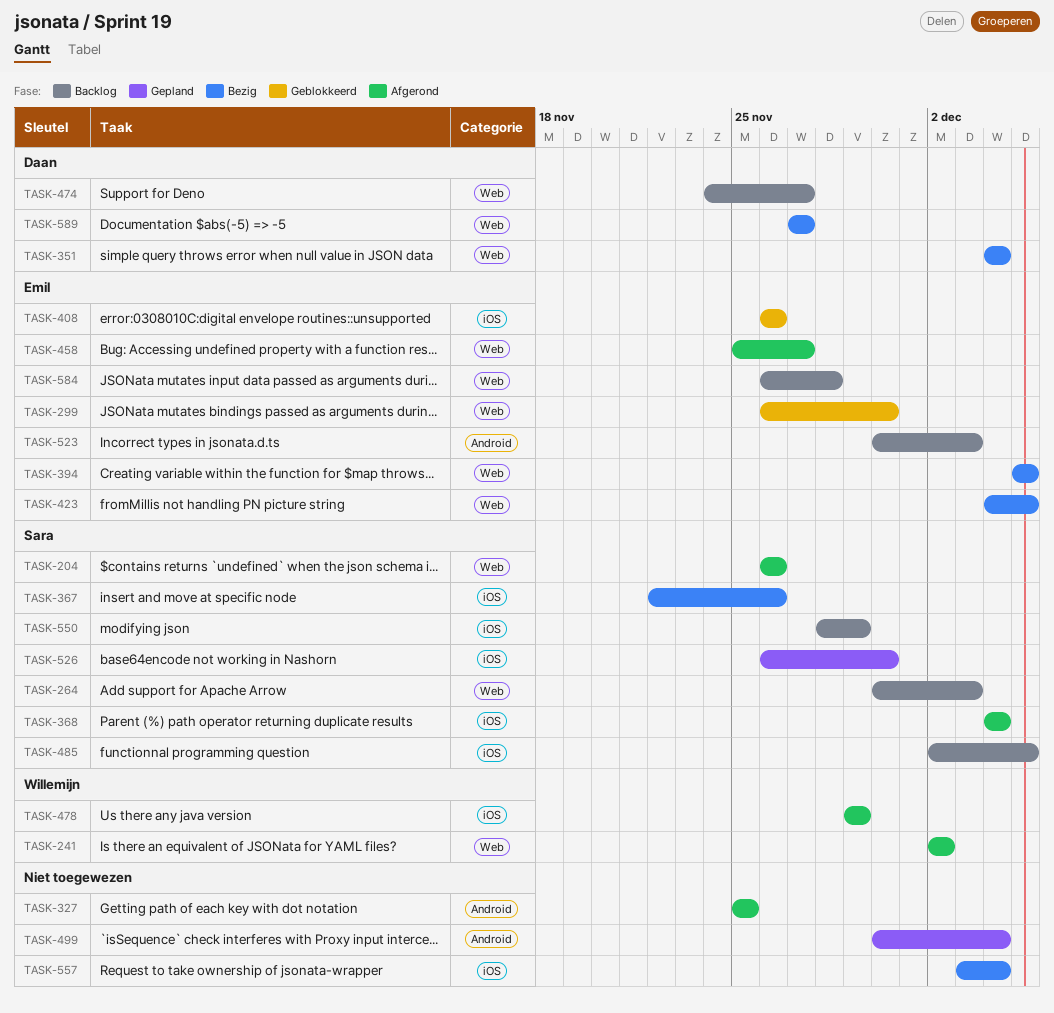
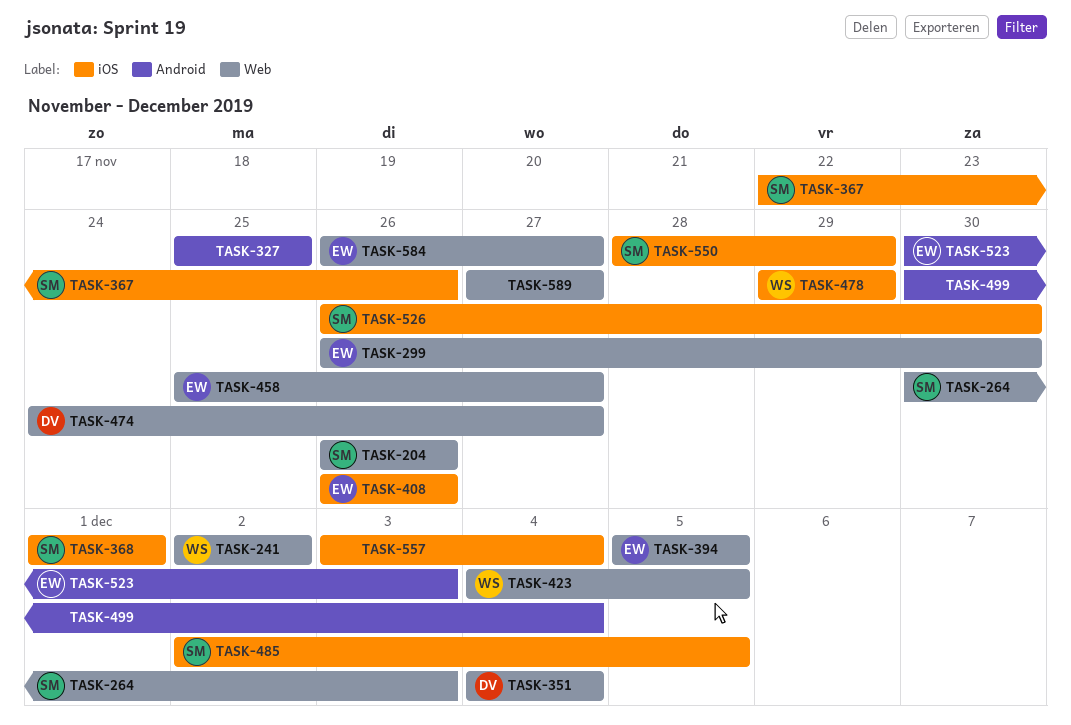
TASK-368, start: Dec 4 -> Dec 1
TASK-368, due: Dec 4 -> Dec 1
TASK-423, owner: Emil -> Willemijn
TASK-584, due: Nov 28 -> Nov 27
TASK-589, owner: Daan -> none

